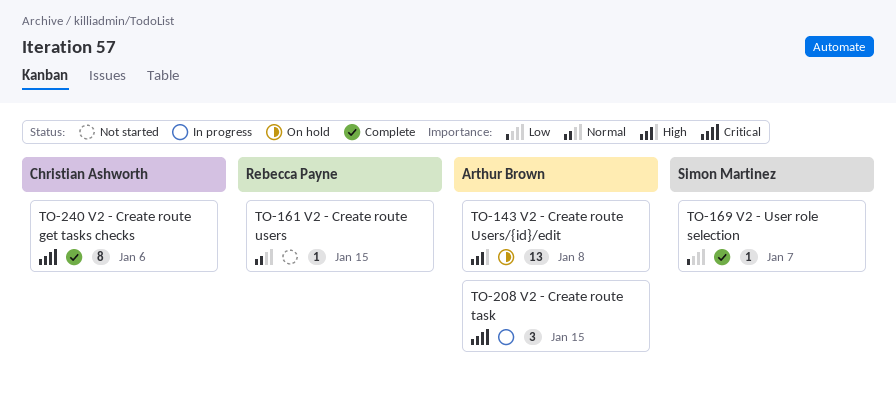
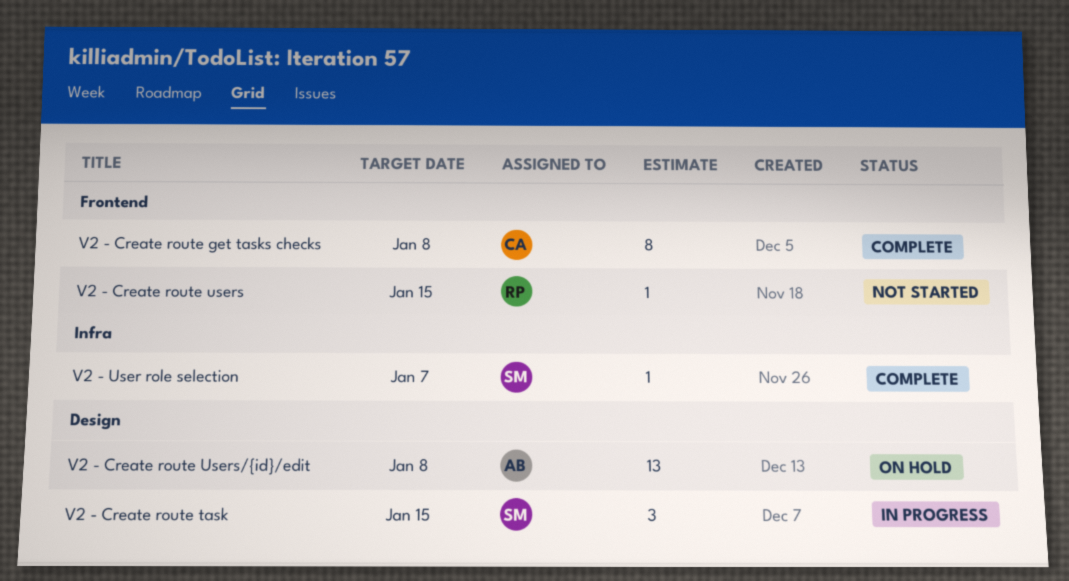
V2 - Create route get tasks checks, due: Jan 6 -> Jan 8
V2 - Create route task, owner: Arthur Brown -> Simon Martinez

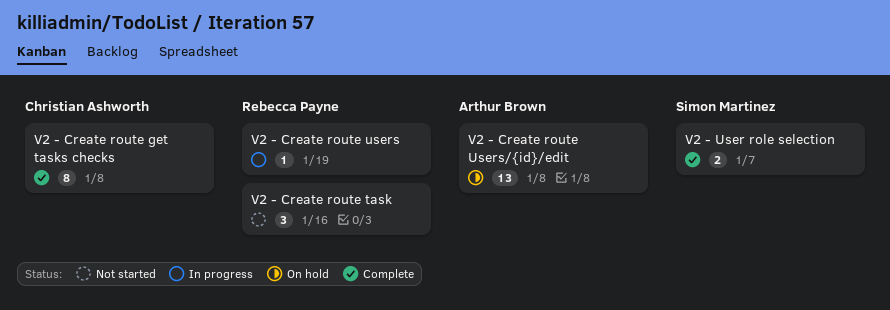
V2 - Create route task, status: In progress -> Not started
V2 - Create route task, owner: Simon Martinez -> Rebecca Payne
V2 - Create route task, due: Jan 15 -> Jan 16
V2 - Create route users, status: Not started -> In progress
V2 - Create route users, due: Jan 15 -> Jan 19
V2 - User role selection, estimate: 1 -> 2

